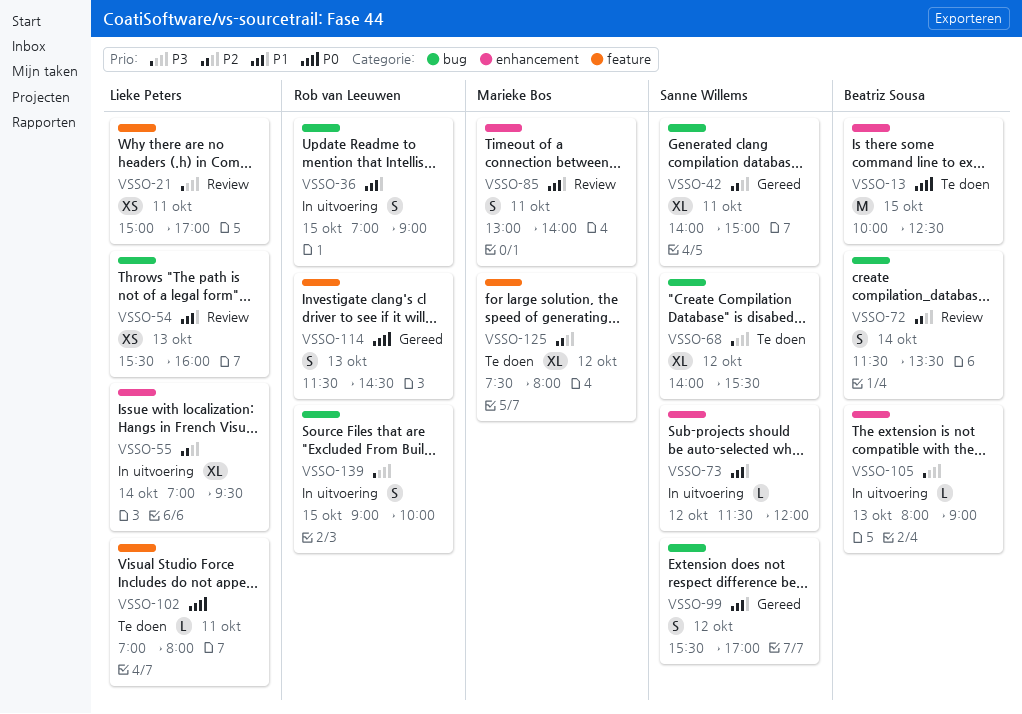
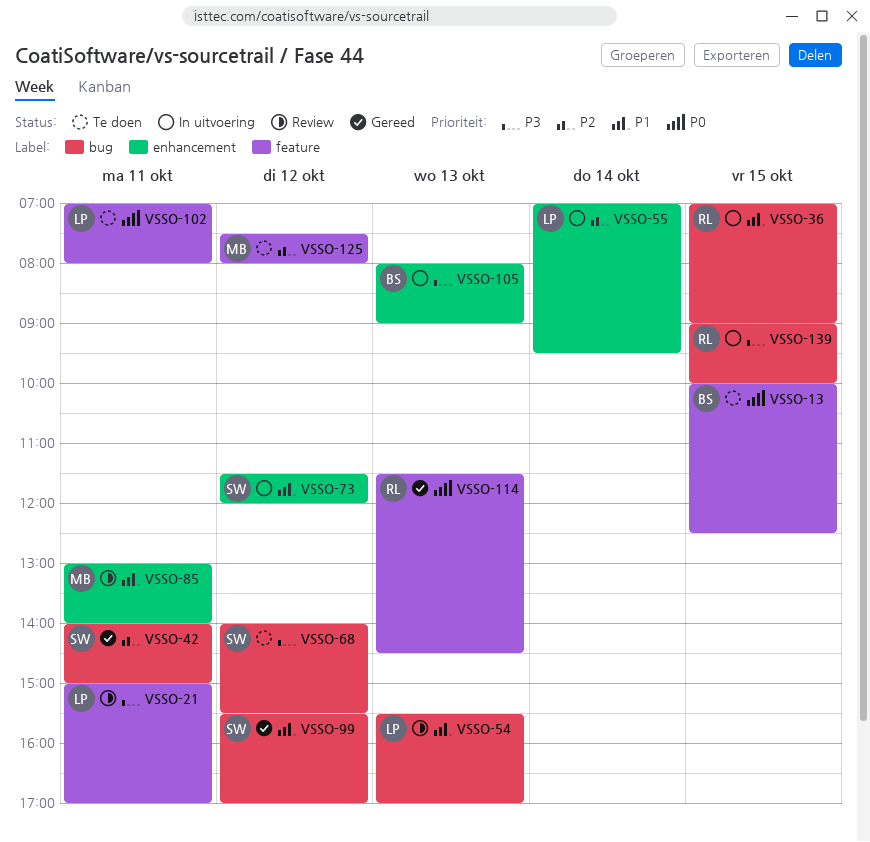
VSSO-13, label: enhancement -> feature
VSSO-54, ends: 16:00 -> 17:00
VSSO-72: present -> none

